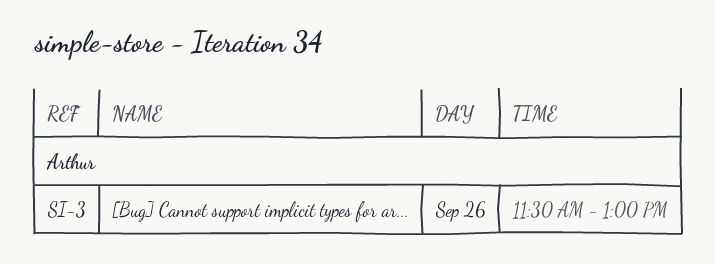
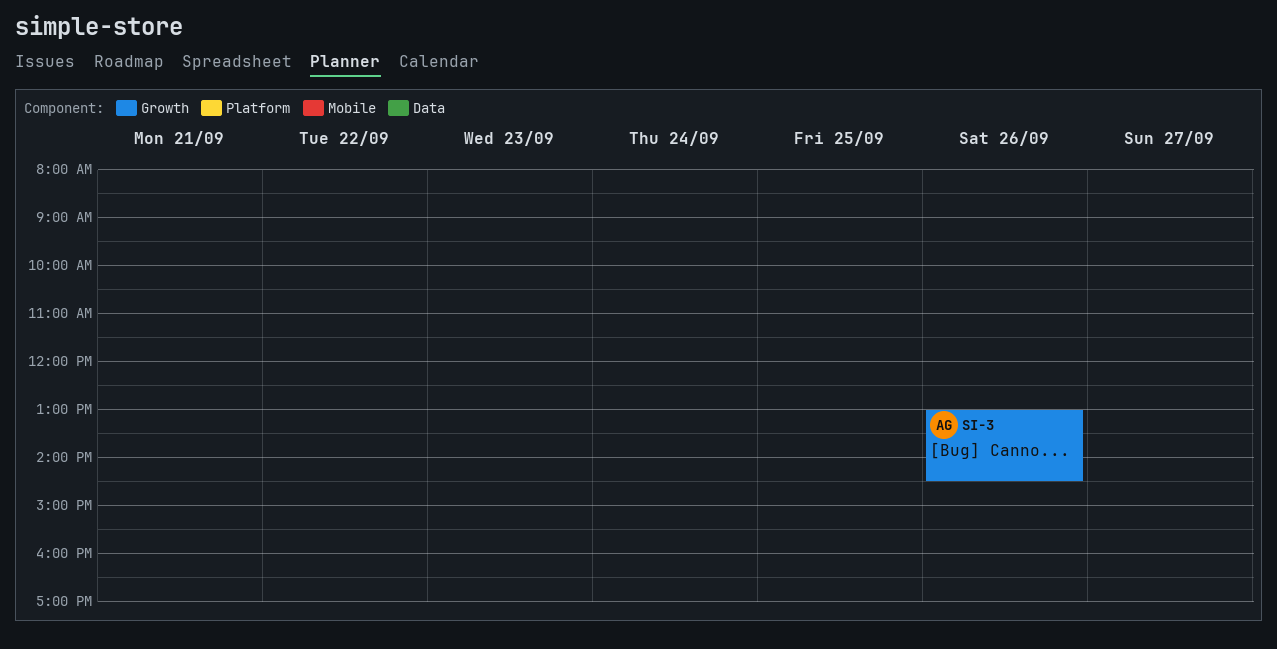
SI-3, begins: 11:30 -> 13:00
SI-3, ends: 13:00 -> 14:30

